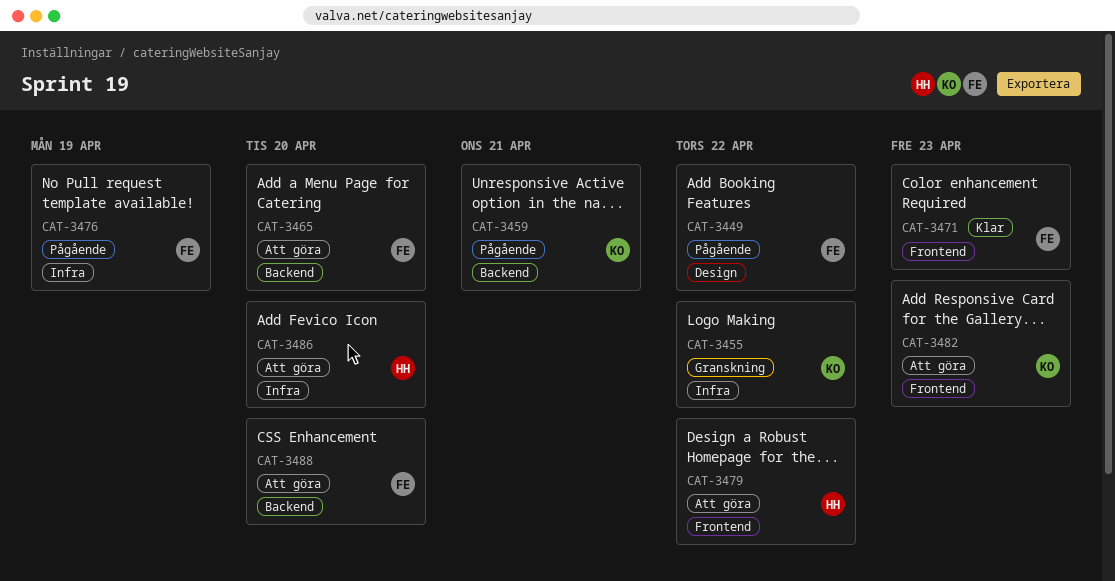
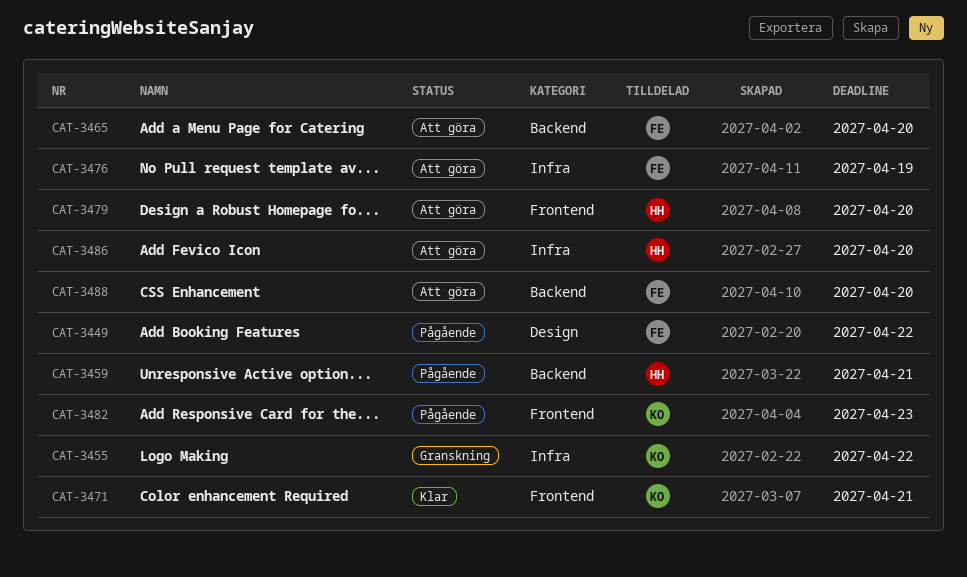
CAT-3459, owner: KO -> HH
CAT-3471, owner: FE -> KO
CAT-3471, due: Apr 23 -> Apr 21
CAT-3476, status: Pågående -> Att göra
CAT-3479, due: Apr 22 -> Apr 20
CAT-3482, status: Att göra -> Pågående

